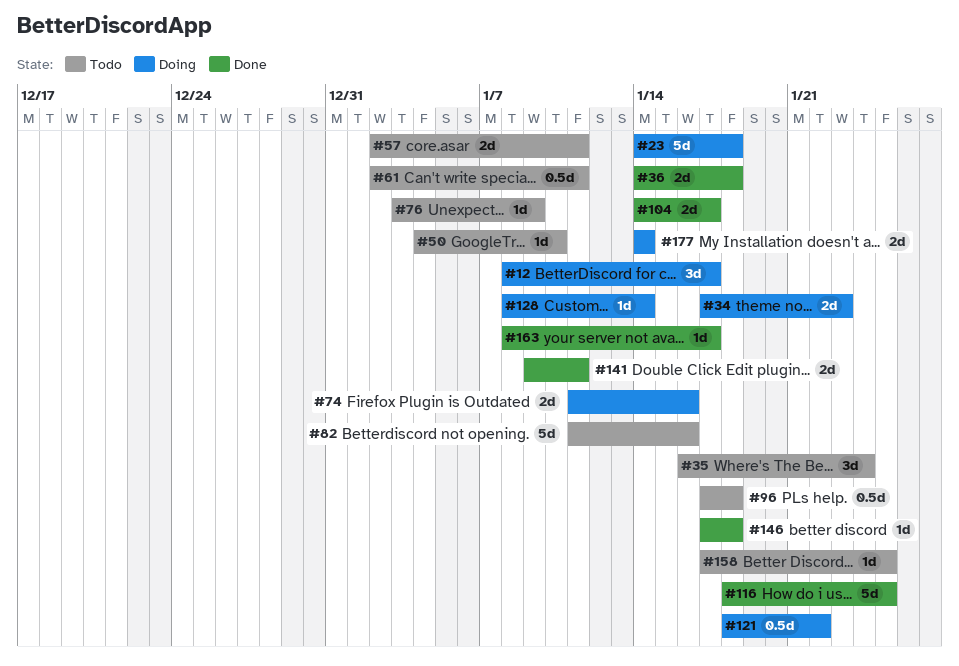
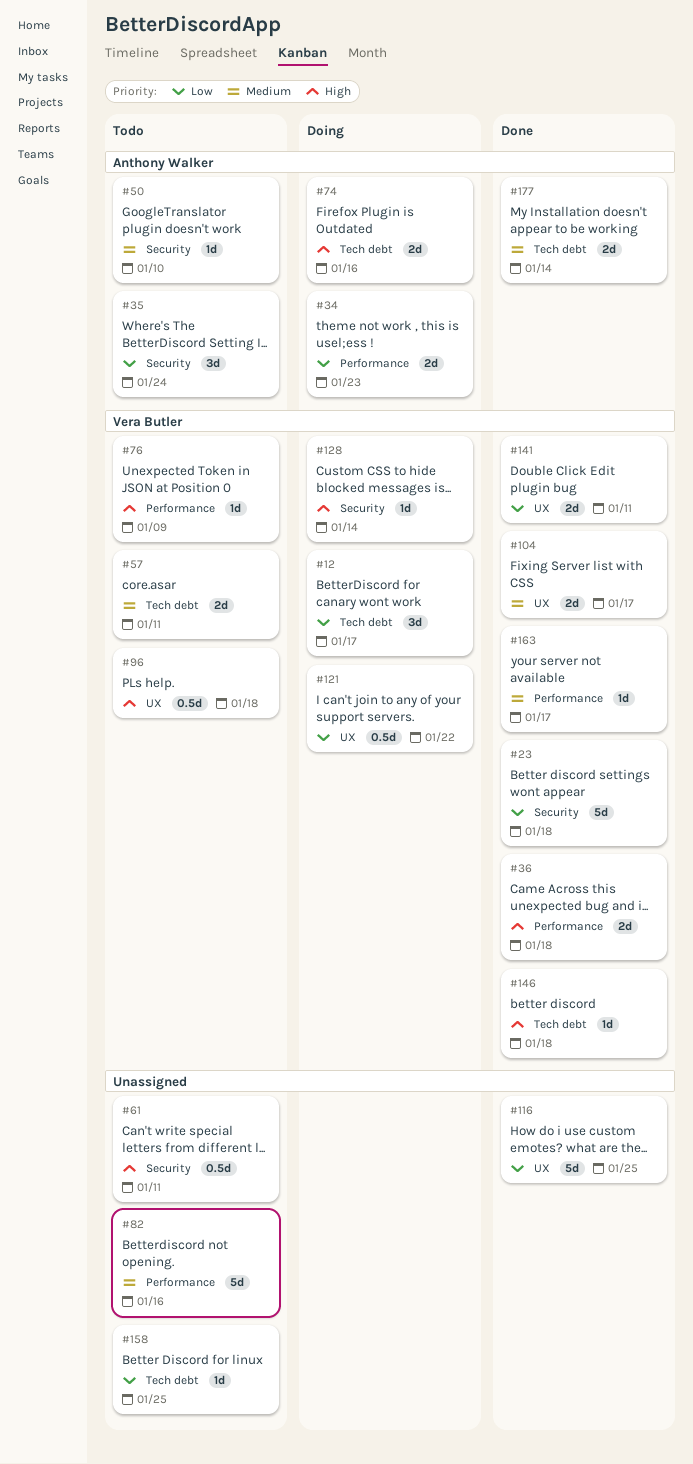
#23, status: Doing -> Done
#177, status: Doing -> Done

